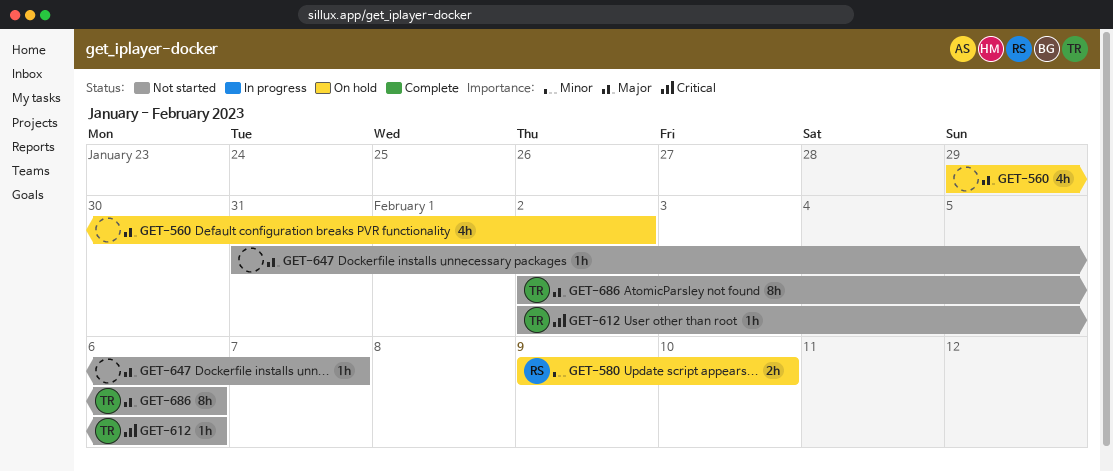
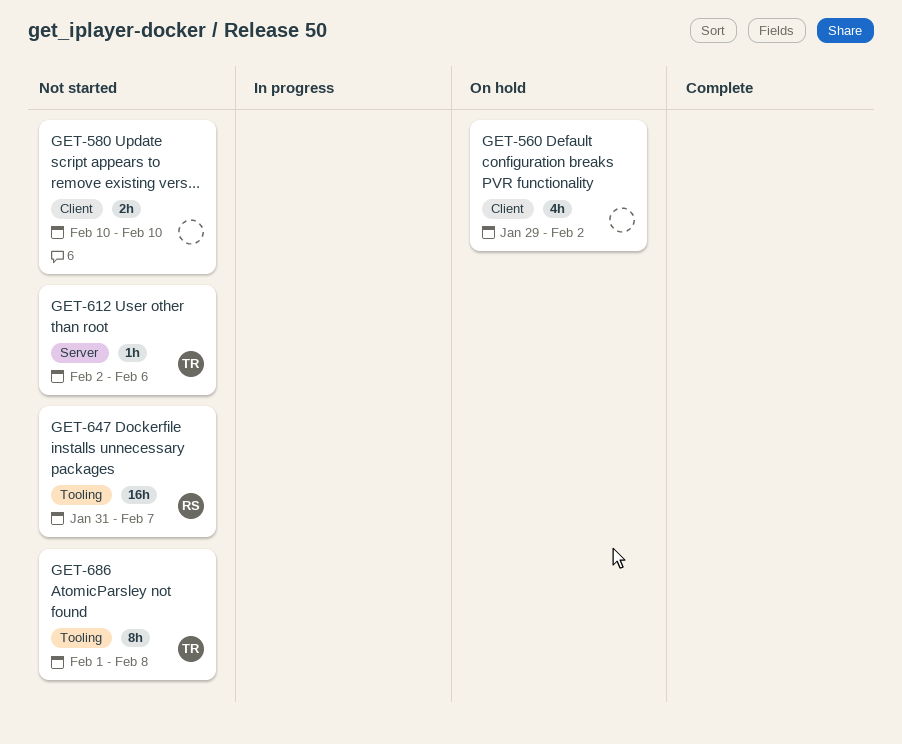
GET-580, status: On hold -> Not started
GET-580, owner: RS -> none
GET-580, start: Feb 9 -> Feb 10
GET-647, owner: none -> RS
GET-647, estimate: 1h -> 16h
GET-686, start: Feb 2 -> Feb 1
GET-686, due: Feb 6 -> Feb 8

